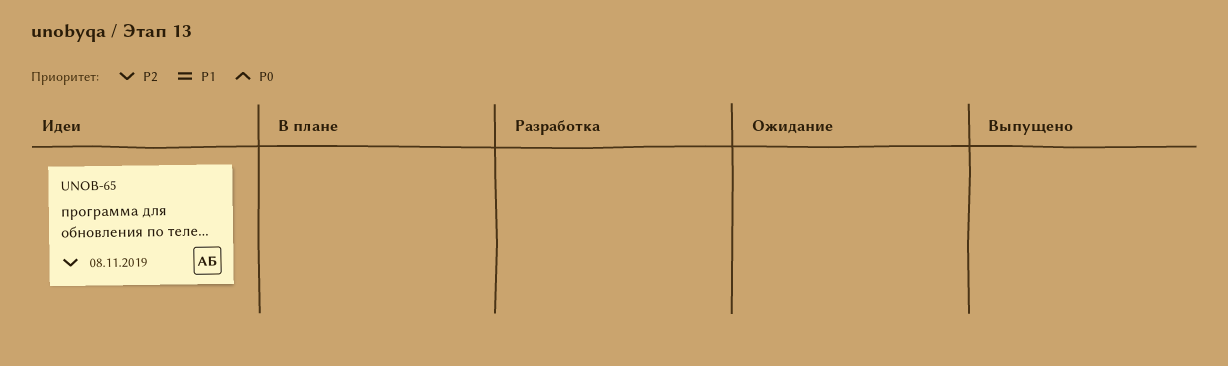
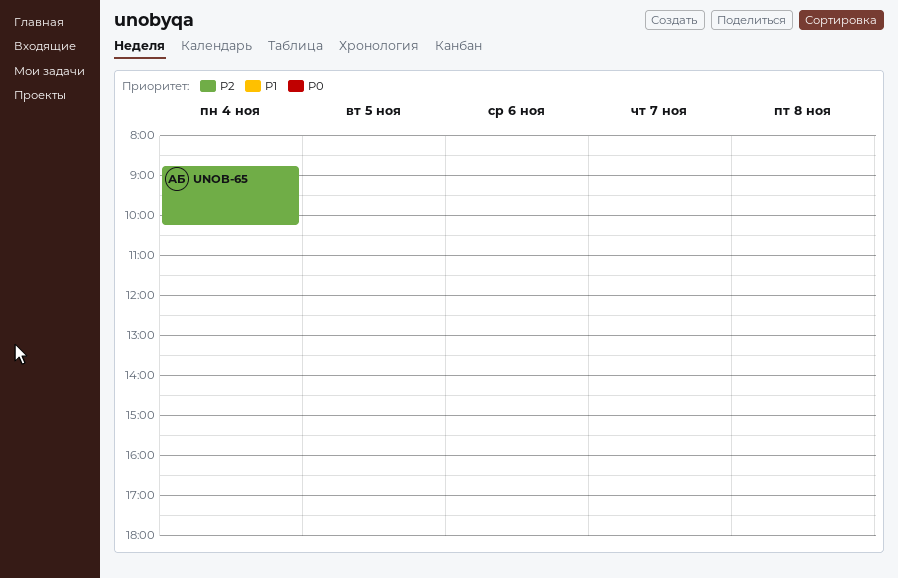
UNOB-65, day: Nov 8 -> Nov 4

